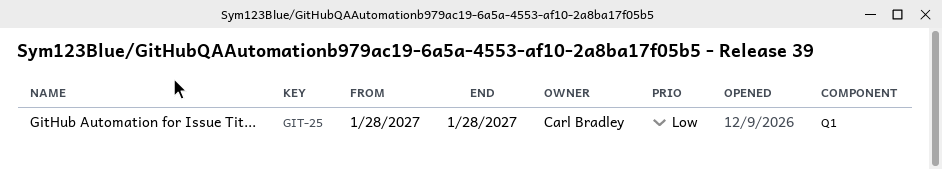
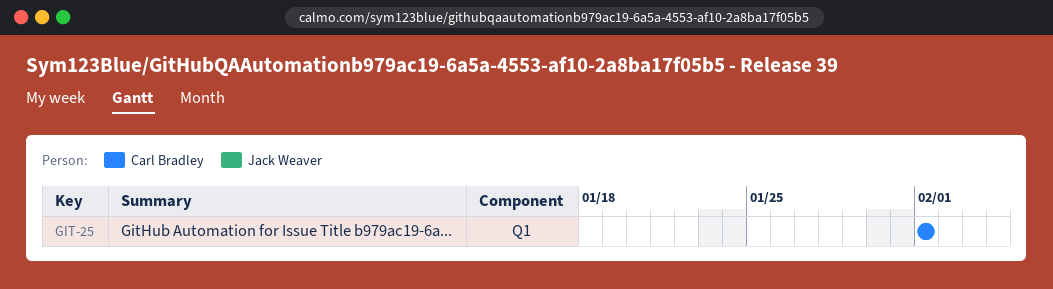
GIT-25, start: Jan 28 -> Feb 1
GIT-25, due: Jan 28 -> Feb 1

